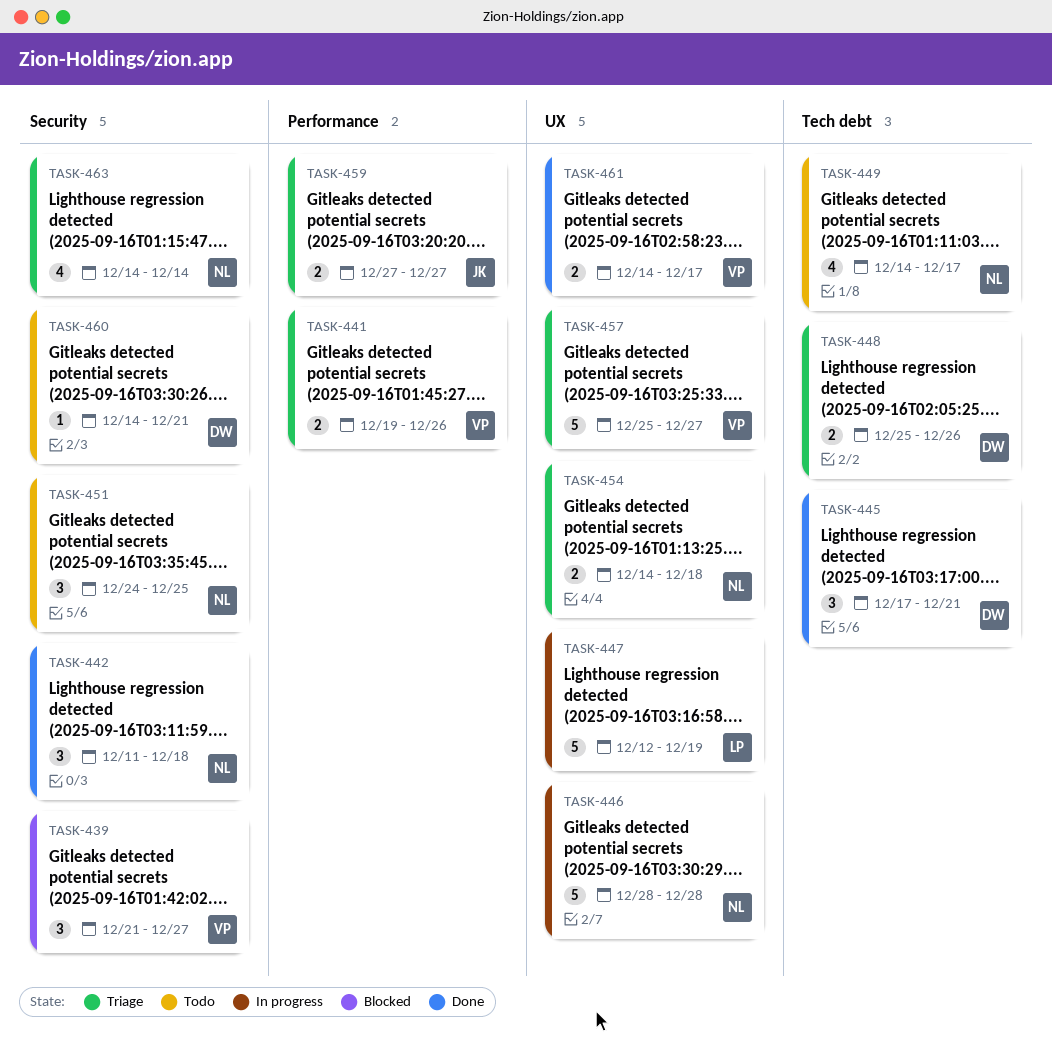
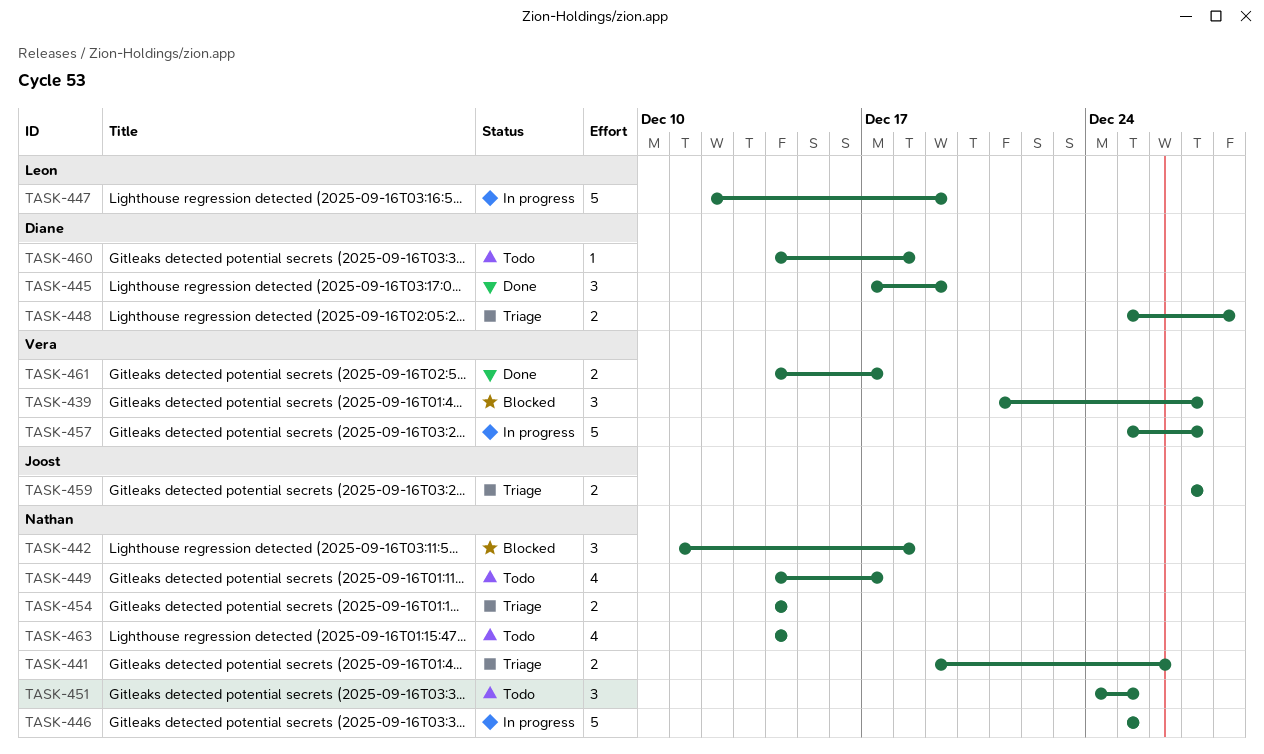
TASK-441, owner: Vera -> Nathan
TASK-442, status: Done -> Blocked
TASK-445, due: Dec 21 -> Dec 19
TASK-446, start: Dec 28 -> Dec 25
TASK-446, due: Dec 28 -> Dec 25
TASK-448, due: Dec 26 -> Dec 28
TASK-454, due: Dec 18 -> Dec 14
TASK-457, status: Triage -> In progress
TASK-460, due: Dec 21 -> Dec 18
TASK-463, status: Triage -> Todo

